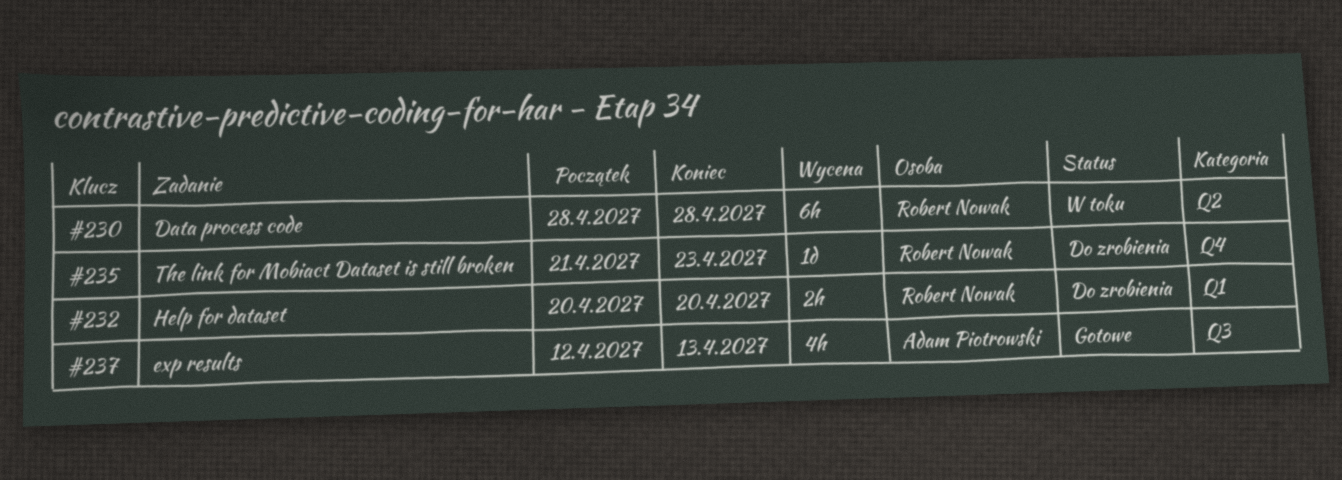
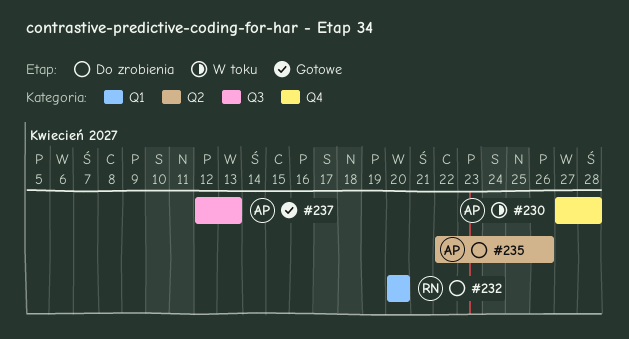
#230, owner: Robert Nowak -> Adam Piotrowski
#230, label: Q2 -> Q4
#230, start: Apr 28 -> Apr 27
#235, owner: Robert Nowak -> Adam Piotrowski
#235, label: Q4 -> Q2
#235, start: Apr 21 -> Apr 22
#235, due: Apr 23 -> Apr 26

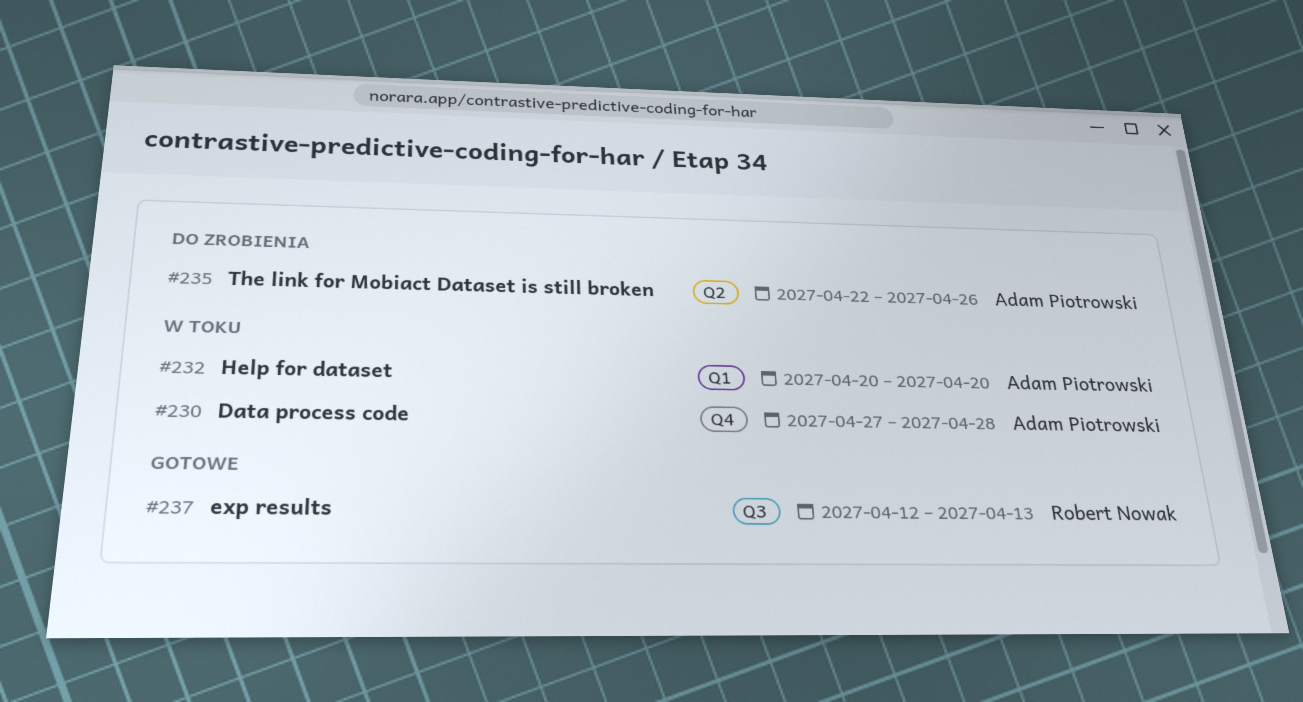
#232, status: Do zrobienia -> W toku
#232, owner: Robert Nowak -> Adam Piotrowski
#237, owner: Adam Piotrowski -> Robert Nowak

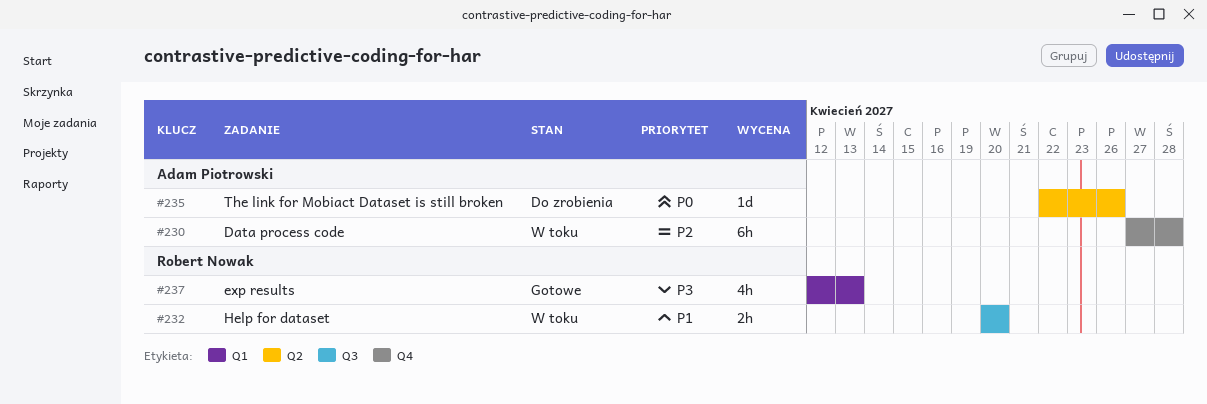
#232, owner: Adam Piotrowski -> Robert Nowak
#232, label: Q1 -> Q3
#237, label: Q3 -> Q1

